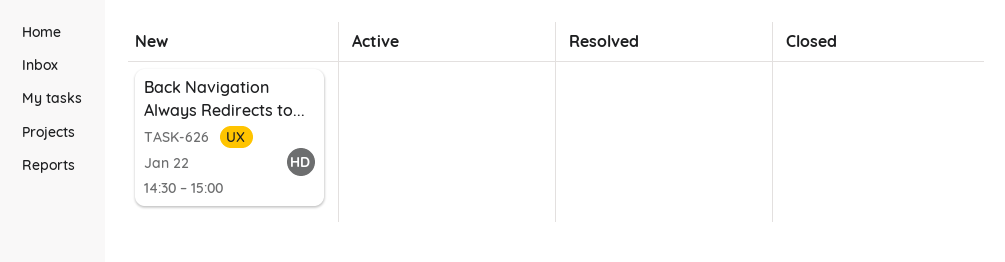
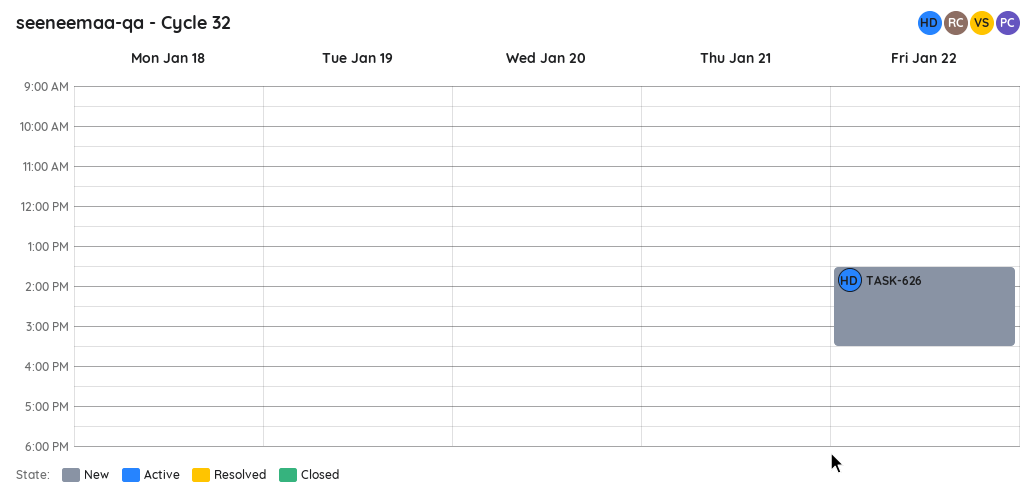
TASK-626, begins: 14:30 -> 13:30
TASK-626, ends: 15:00 -> 15:30

